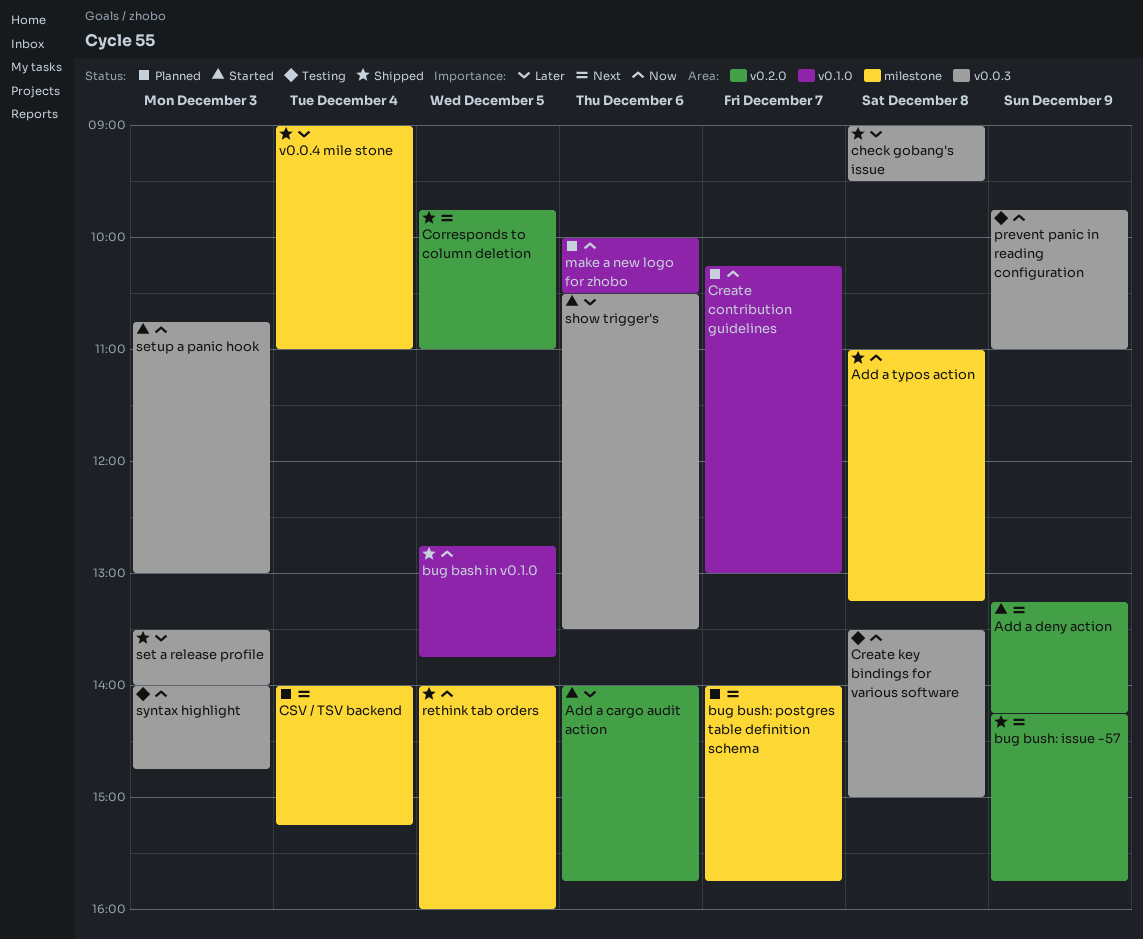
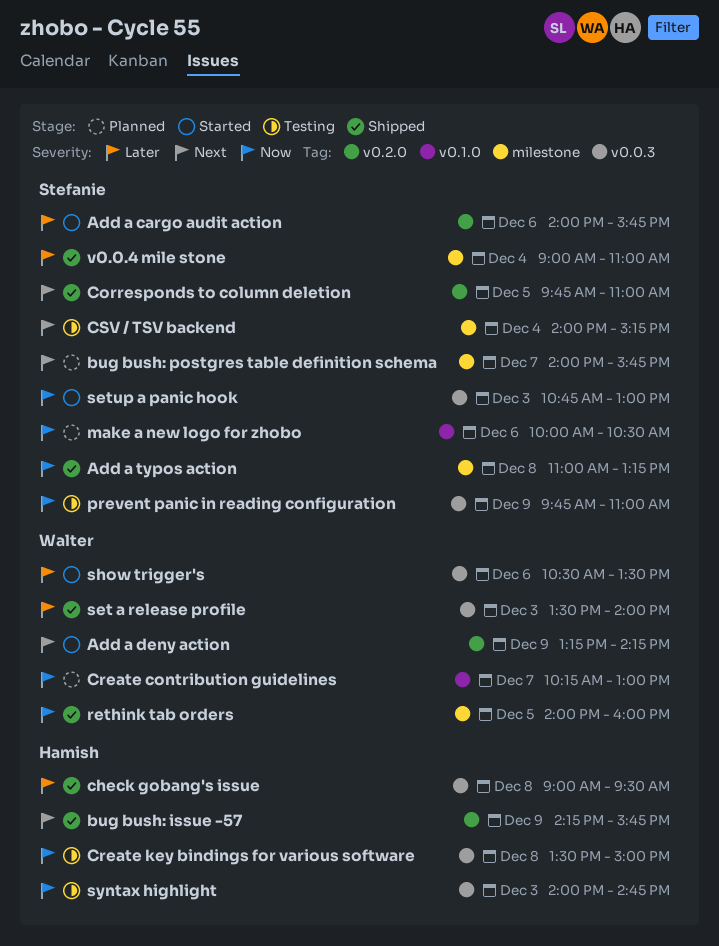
bug bash in v0.1.0: present -> none
CSV / TSV backend, status: Planned -> Testing

